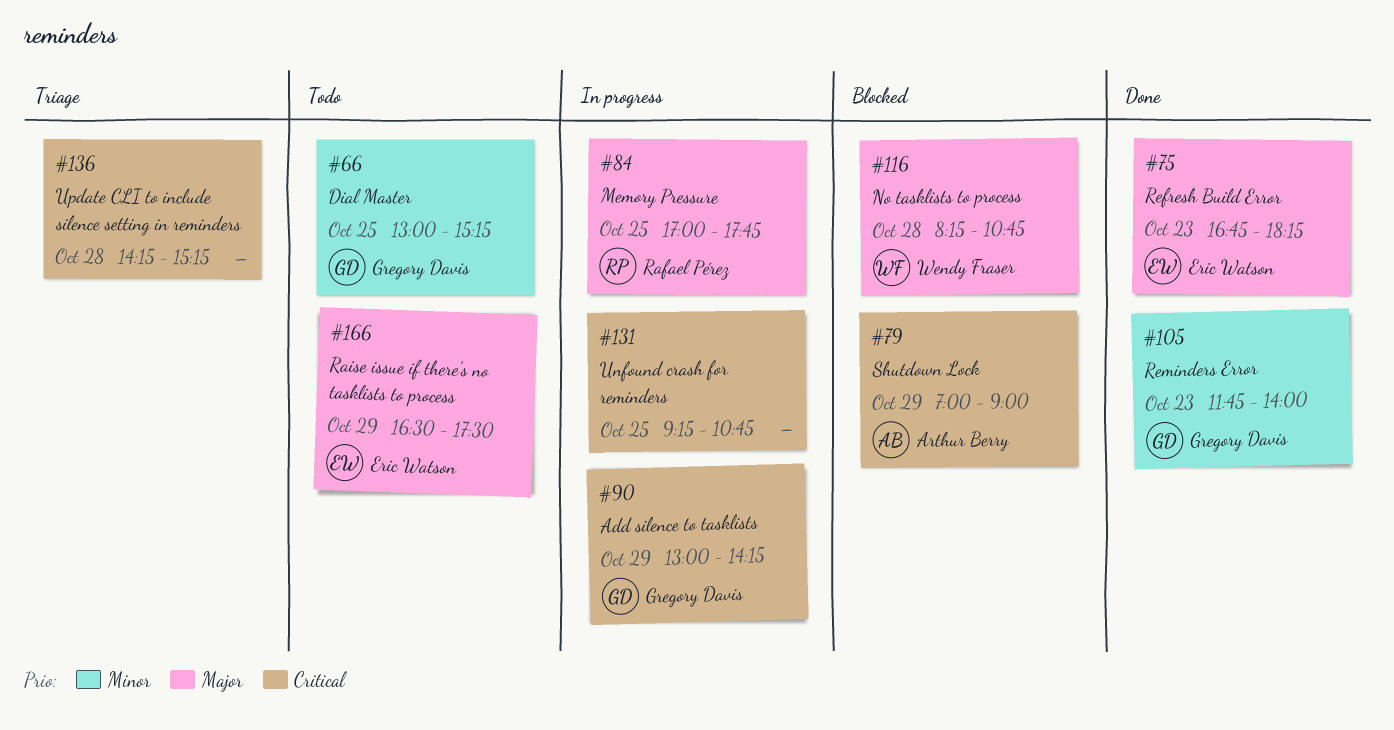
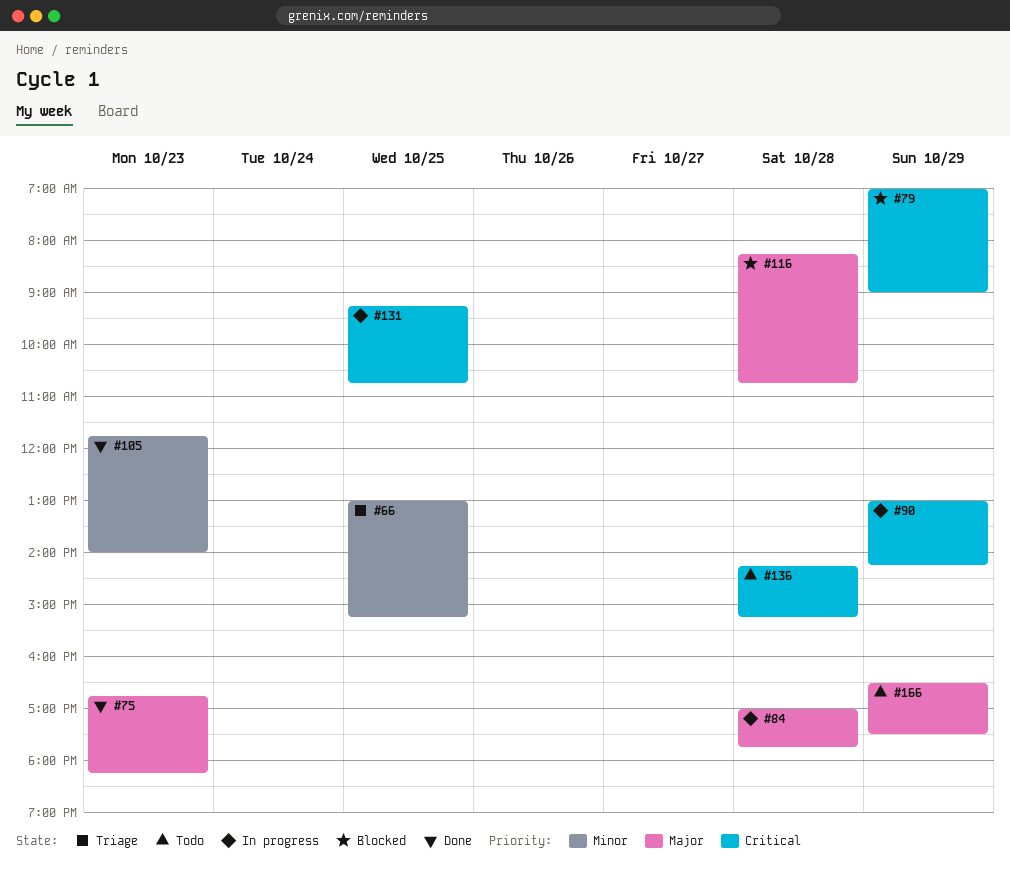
#66, status: Todo -> Triage
#84, day: Oct 25 -> Oct 28
#136, status: Triage -> Todo

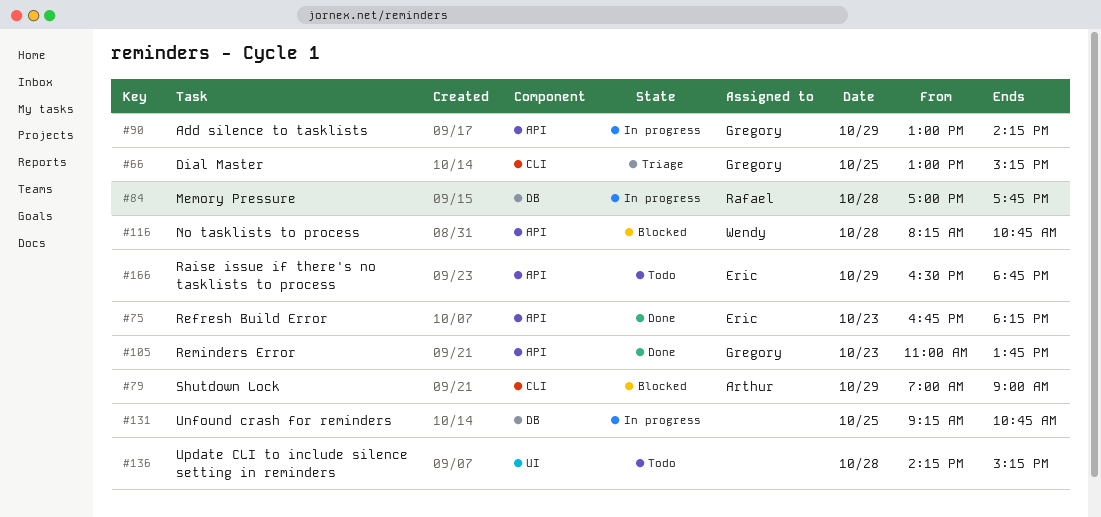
#105, begins: 11:45 -> 11:00
#105, ends: 14:00 -> 13:45
#166, ends: 17:30 -> 18:45

